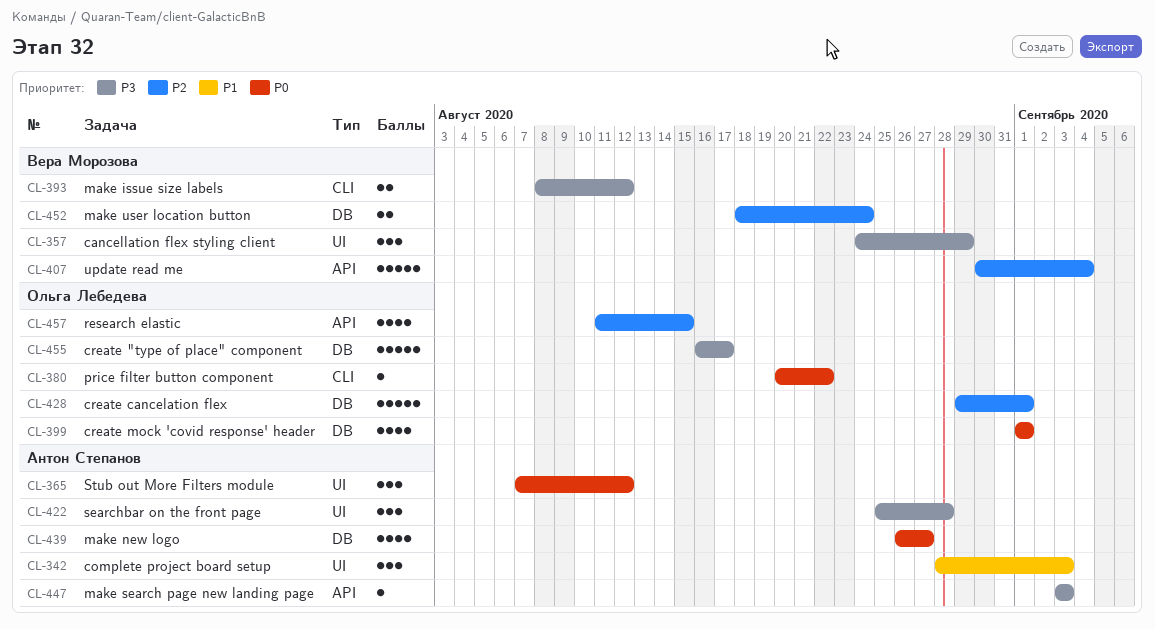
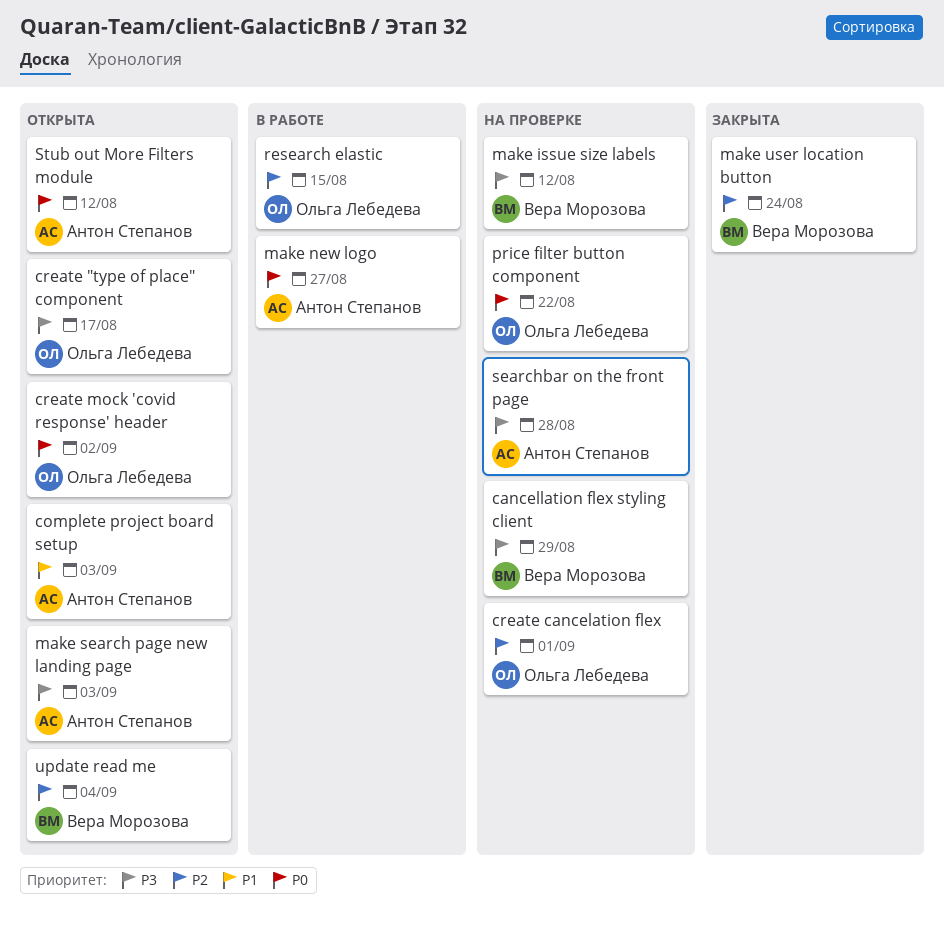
create mock 'covid response' header, due: Sep 1 -> Sep 2

